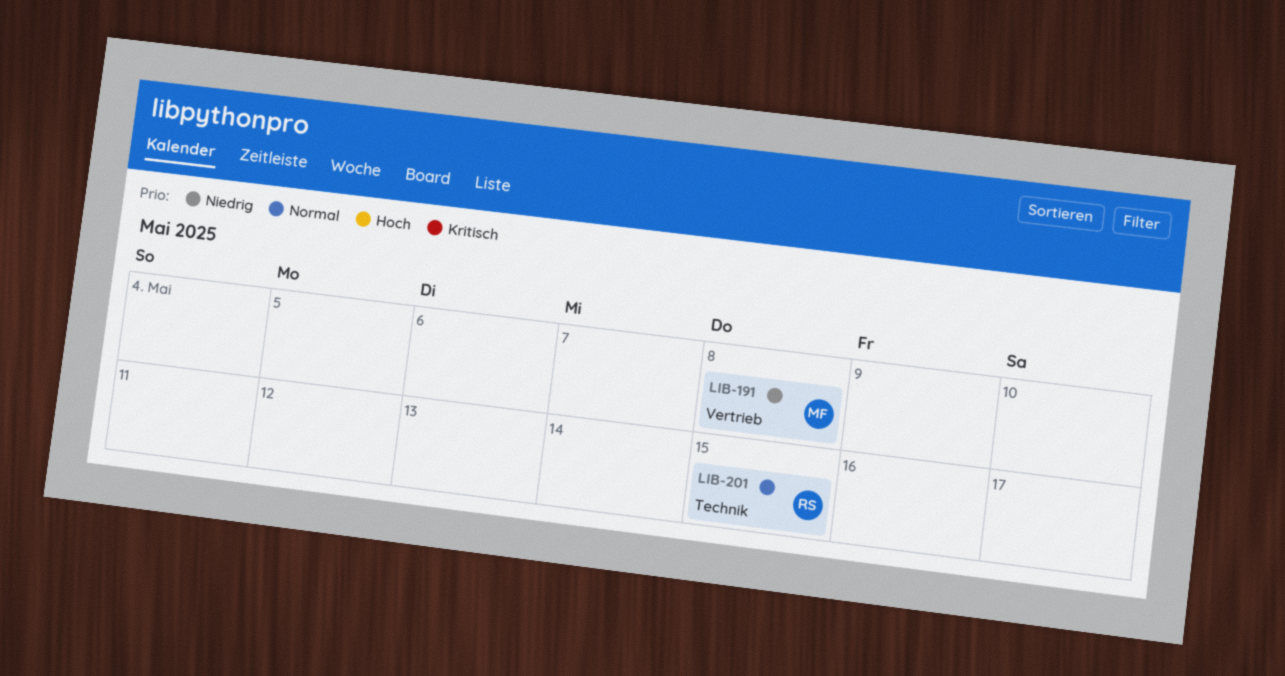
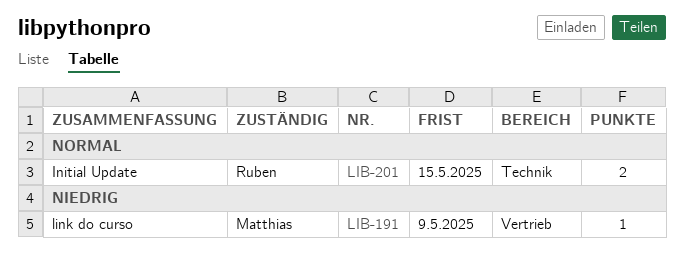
LIB-191, due: May 8 -> May 9

